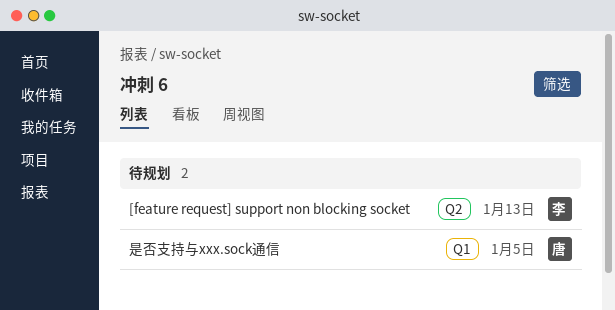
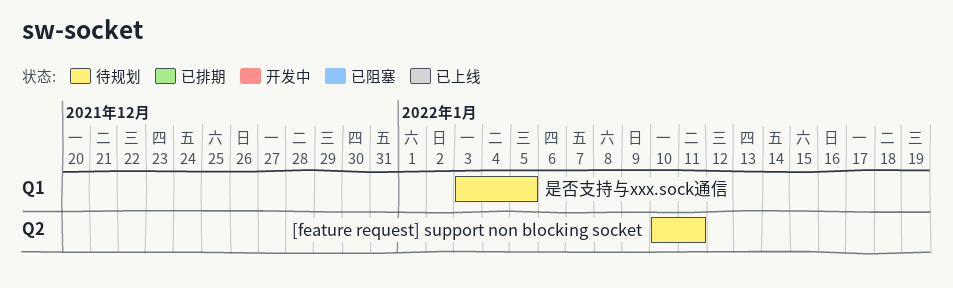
[feature request] support non blocking socket, due: Jan 13 -> Jan 11

